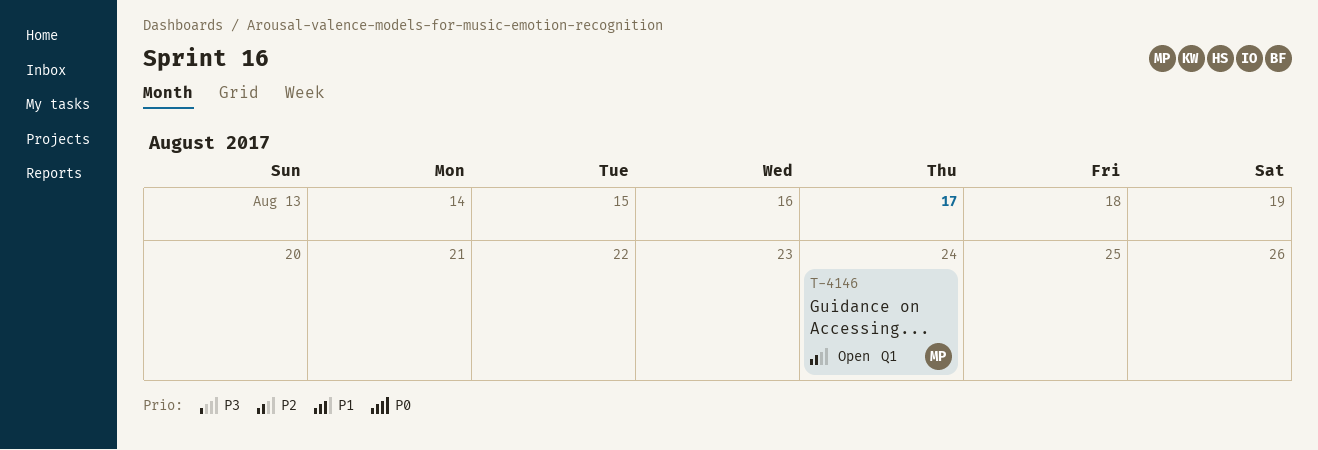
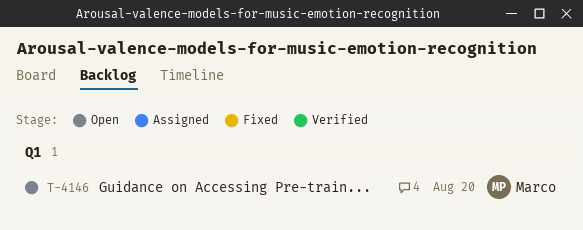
T-4146, due: Aug 24 -> Aug 20

